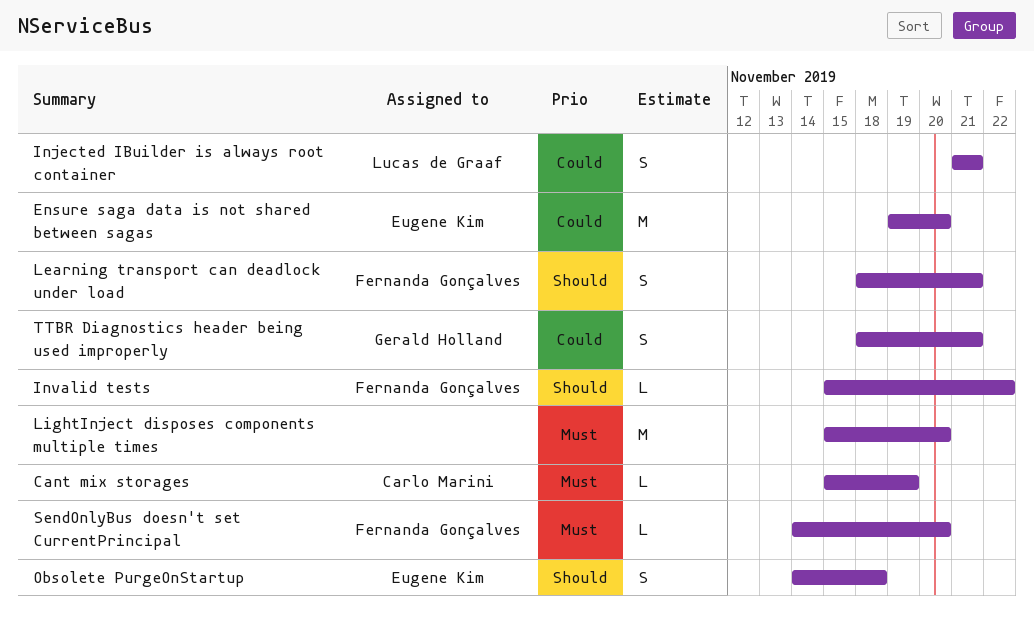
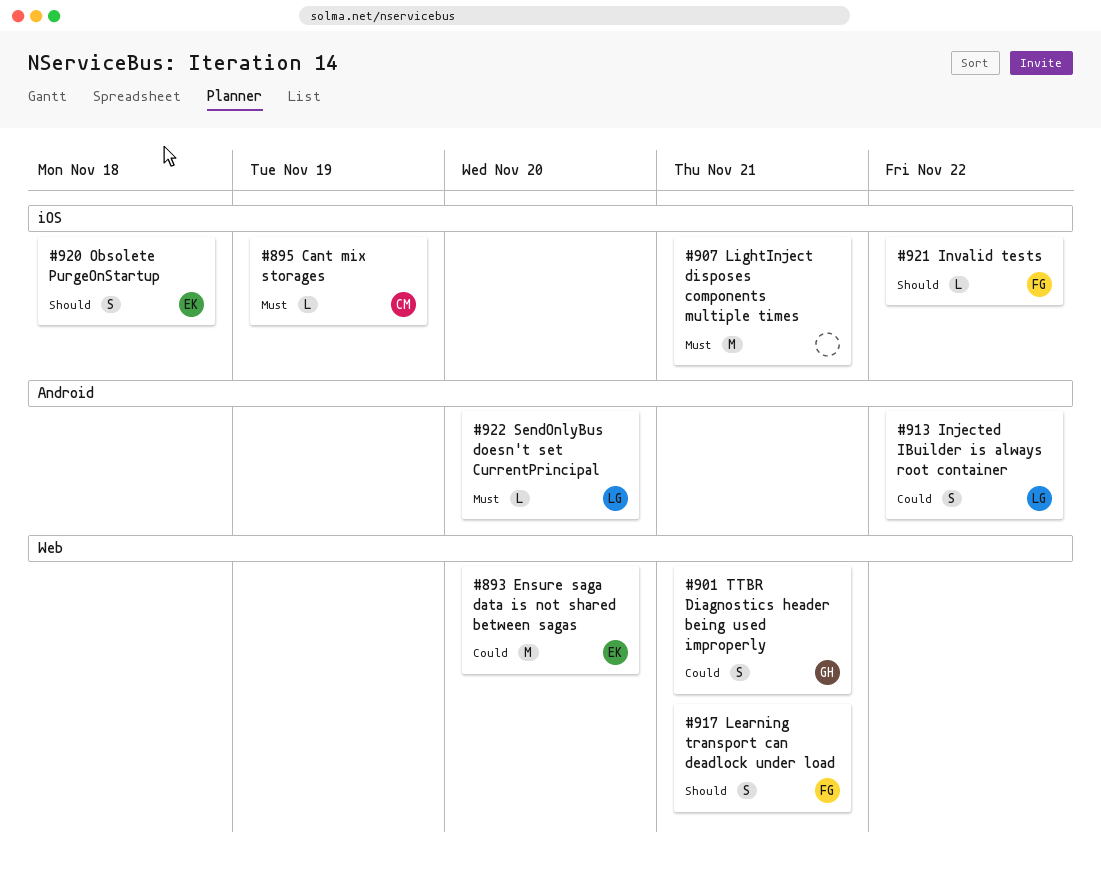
Injected IBuilder is always root container, due: Nov 21 -> Nov 22
LightInject disposes components multiple times, due: Nov 20 -> Nov 21
SendOnlyBus doesn't set CurrentPrincipal, owner: Fernanda Gonçalves -> Lucas de Graaf

